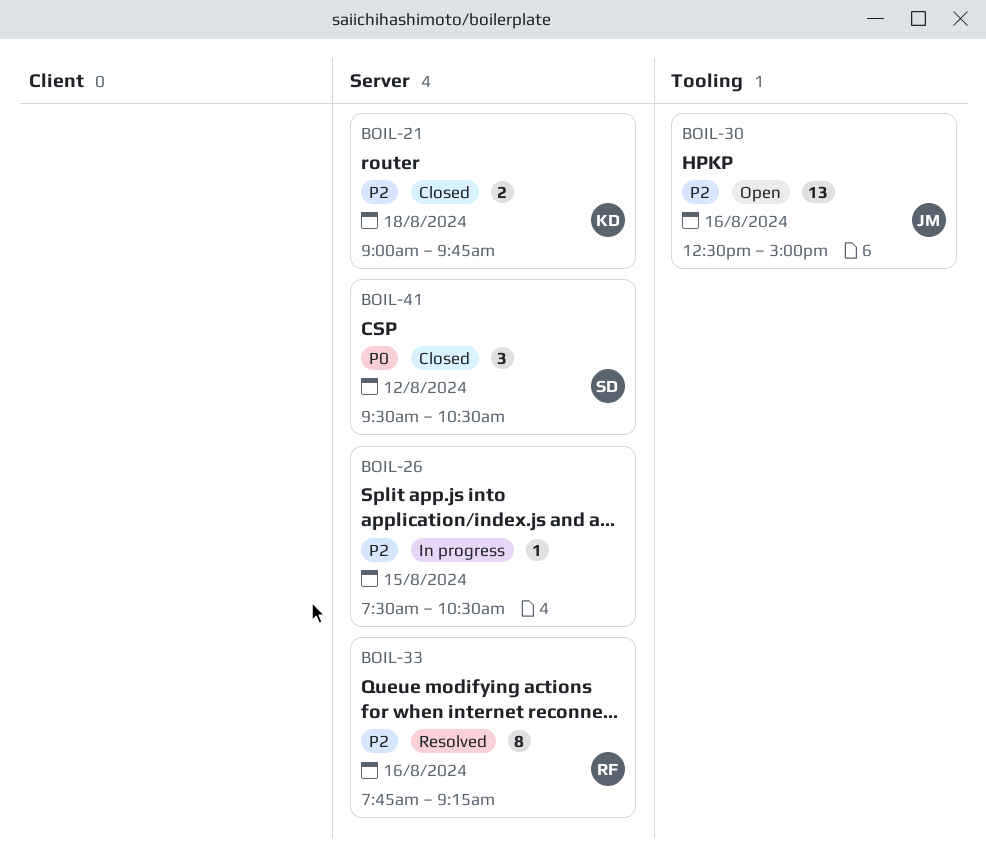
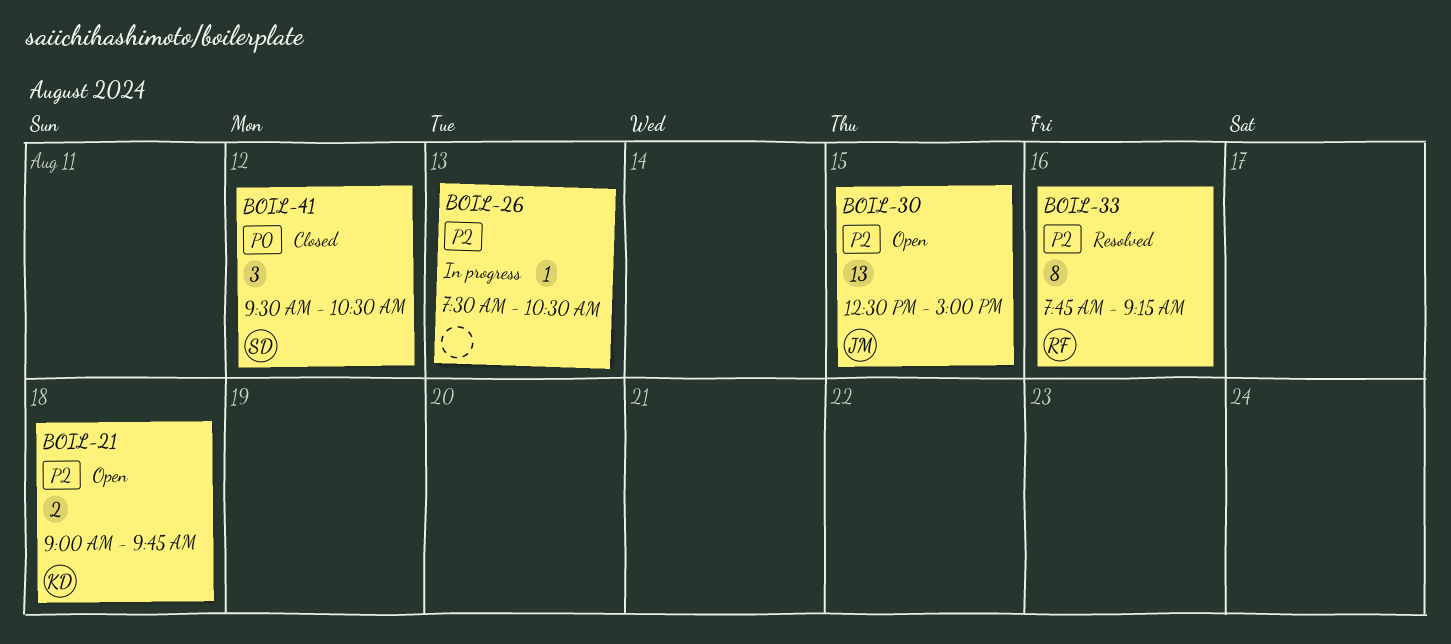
BOIL-21, status: Closed -> Open
BOIL-26, day: Aug 15 -> Aug 13
BOIL-30, day: Aug 16 -> Aug 15

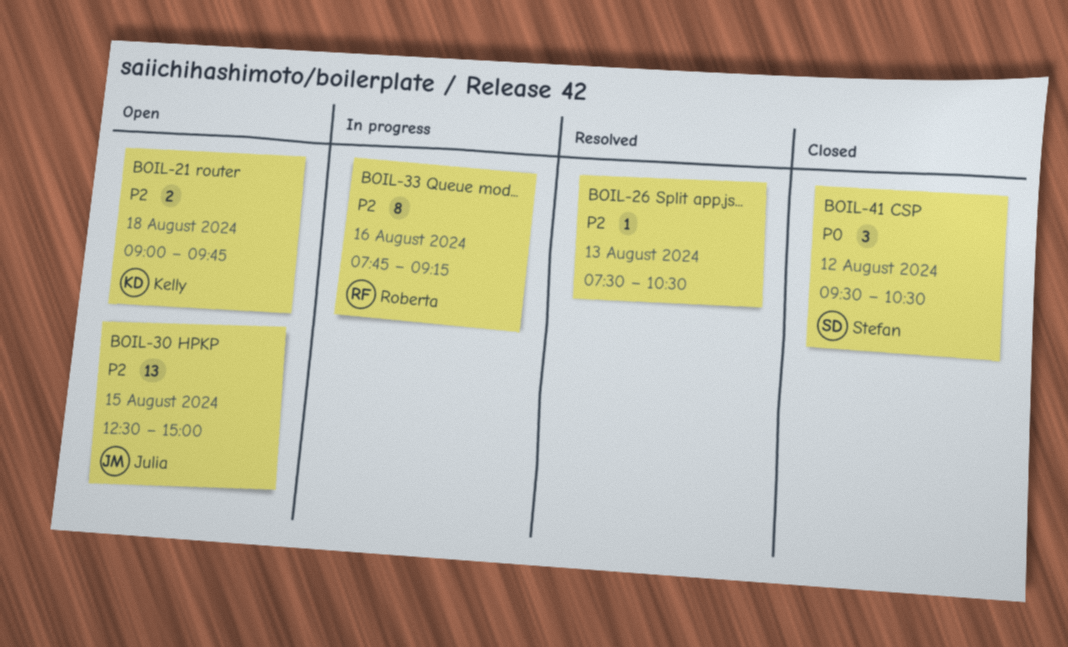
BOIL-26, status: In progress -> Resolved
BOIL-33, status: Resolved -> In progress

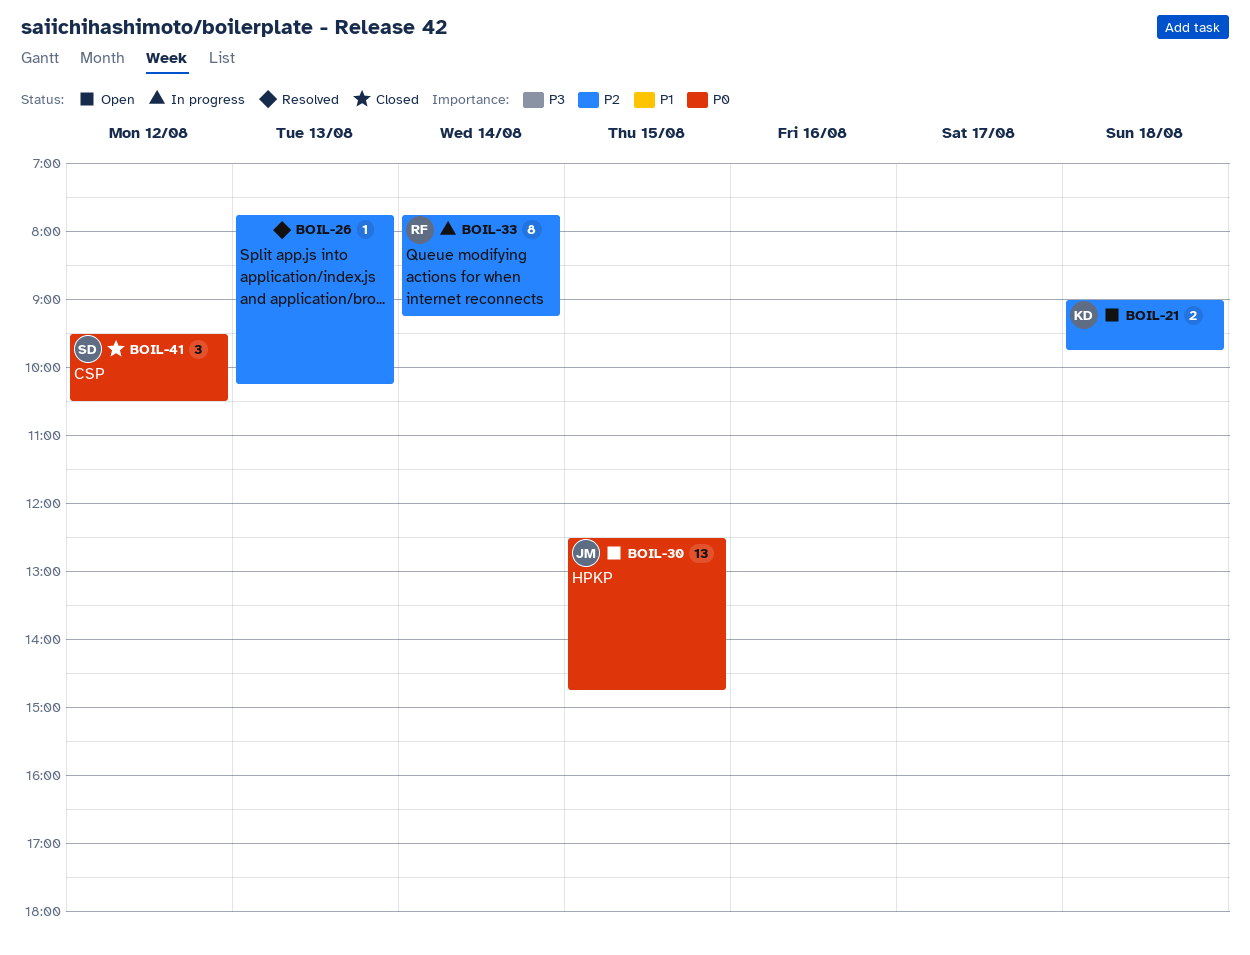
BOIL-26, begins: 07:30 -> 07:45
BOIL-26, ends: 10:30 -> 10:15
BOIL-30, priority: P2 -> P0
BOIL-30, ends: 15:00 -> 14:45
BOIL-33, day: Aug 16 -> Aug 14

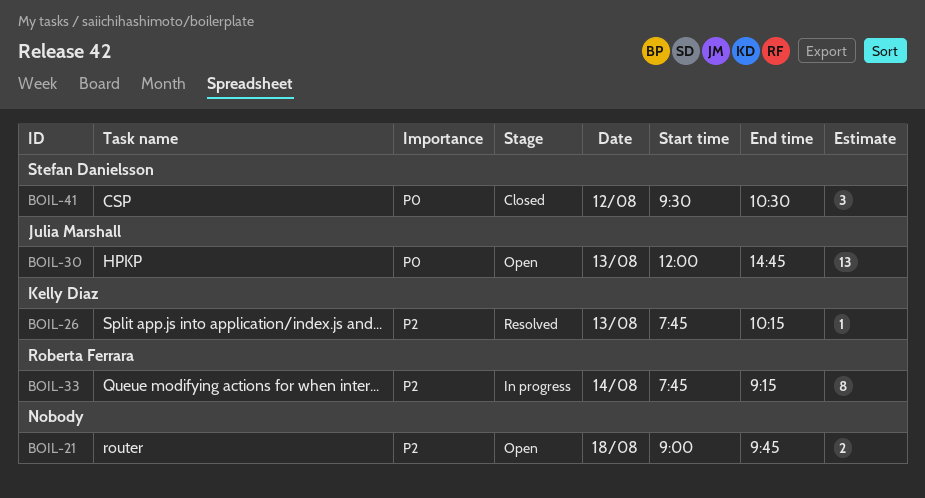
BOIL-21, owner: Kelly Diaz -> none
BOIL-26, owner: none -> Kelly Diaz
BOIL-30, day: Aug 15 -> Aug 13
BOIL-30, begins: 12:30 -> 12:00

